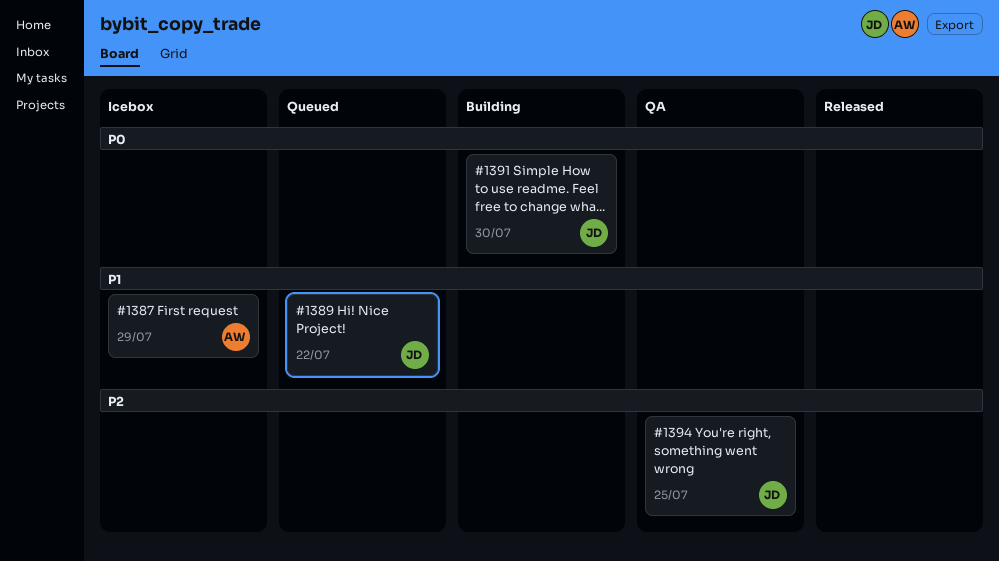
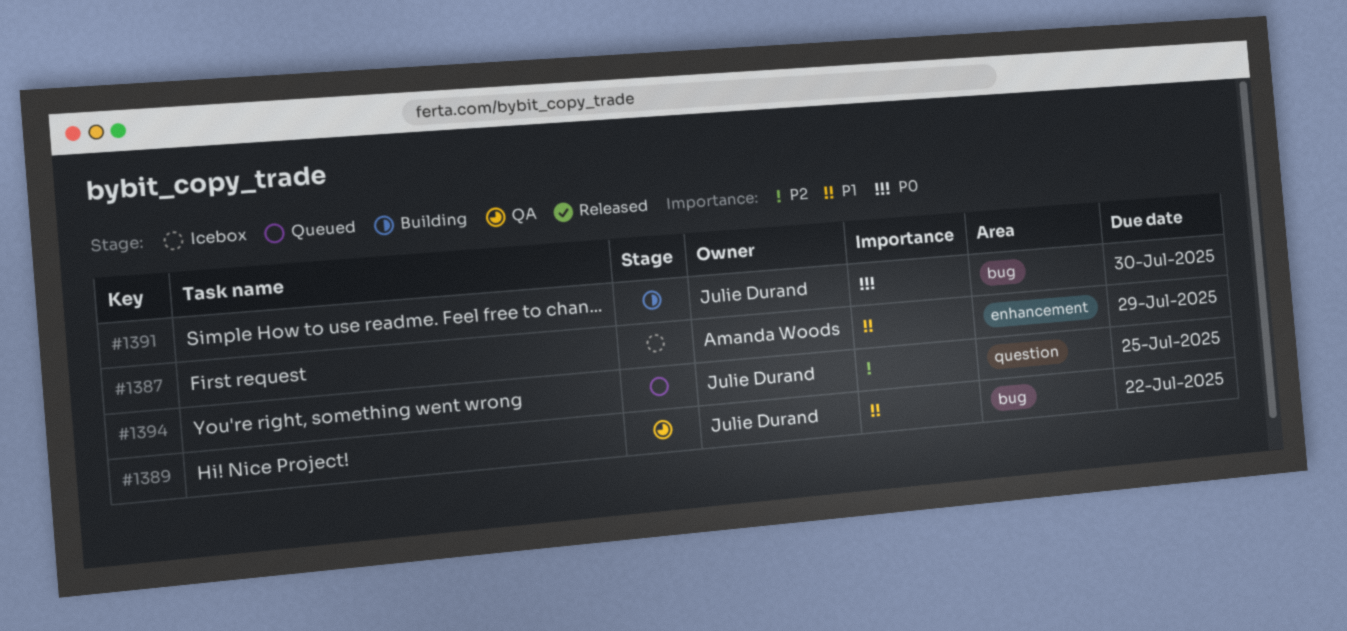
#1389, status: Queued -> QA
#1394, status: QA -> Queued

